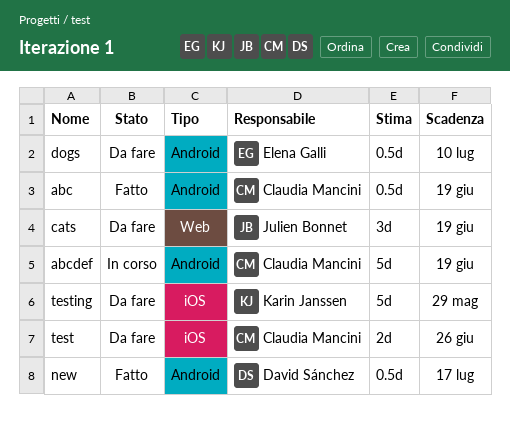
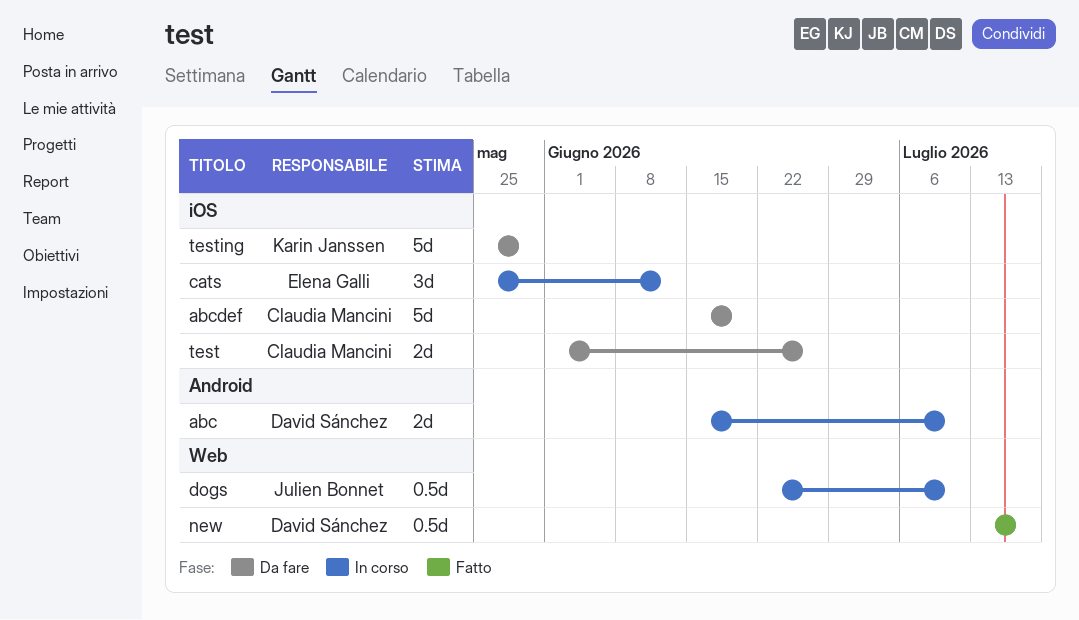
abc, status: Fatto -> In corso
abc, owner: Claudia Mancini -> David Sánchez
abc, estimate: 0.5d -> 2d
abc, due: Jun 19 -> Jul 10
abcdef, status: In corso -> Da fare
abcdef, label: Android -> iOS
cats, status: Da fare -> In corso
cats, owner: Julien Bonnet -> Elena Galli
cats, label: Web -> iOS
cats, due: Jun 19 -> Jun 12
dogs, status: Da fare -> In corso
dogs, owner: Elena Galli -> Julien Bonnet
dogs, label: Android -> Web
new, label: Android -> Web

